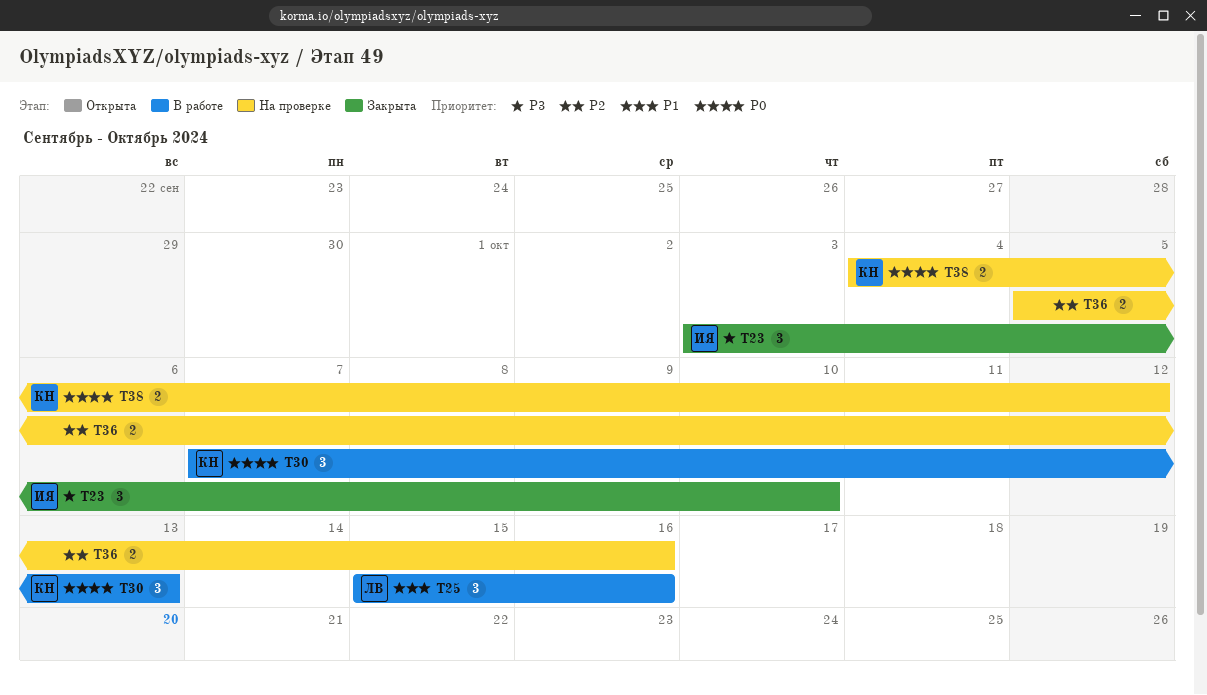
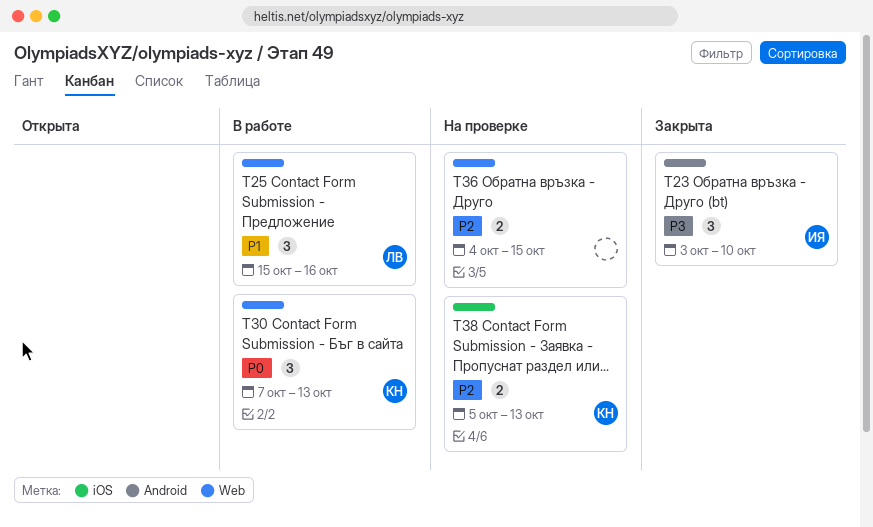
T36, start: Oct 5 -> Oct 4
T36, due: Oct 16 -> Oct 15
T38, priority: P0 -> P2
T38, start: Oct 4 -> Oct 5
T38, due: Oct 12 -> Oct 13

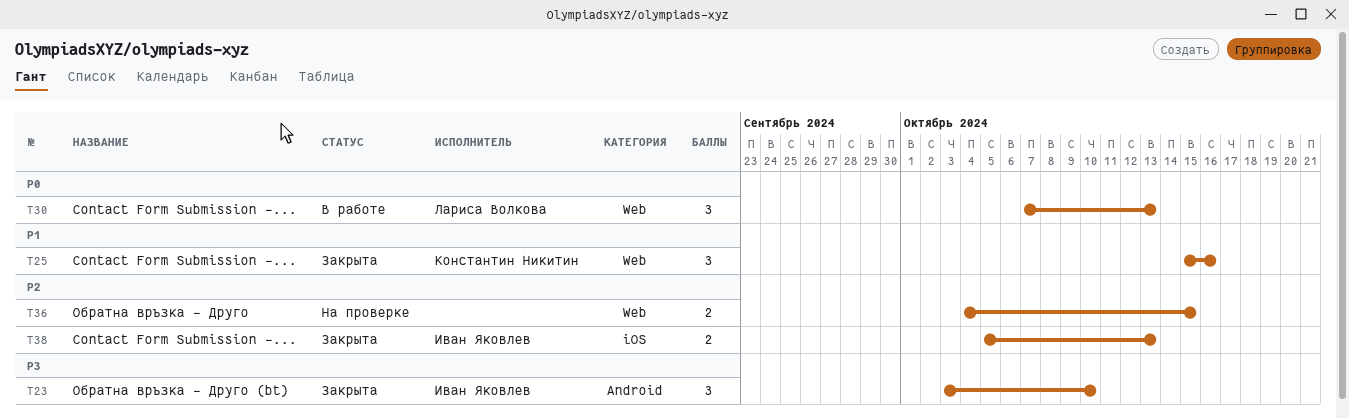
T25, status: В работе -> Закрыта
T25, owner: Лариса Волкова -> Константин Никитин
T30, owner: Константин Никитин -> Лариса Волкова
T38, status: На проверке -> Закрыта
T38, owner: Константин Никитин -> Иван Яковлев

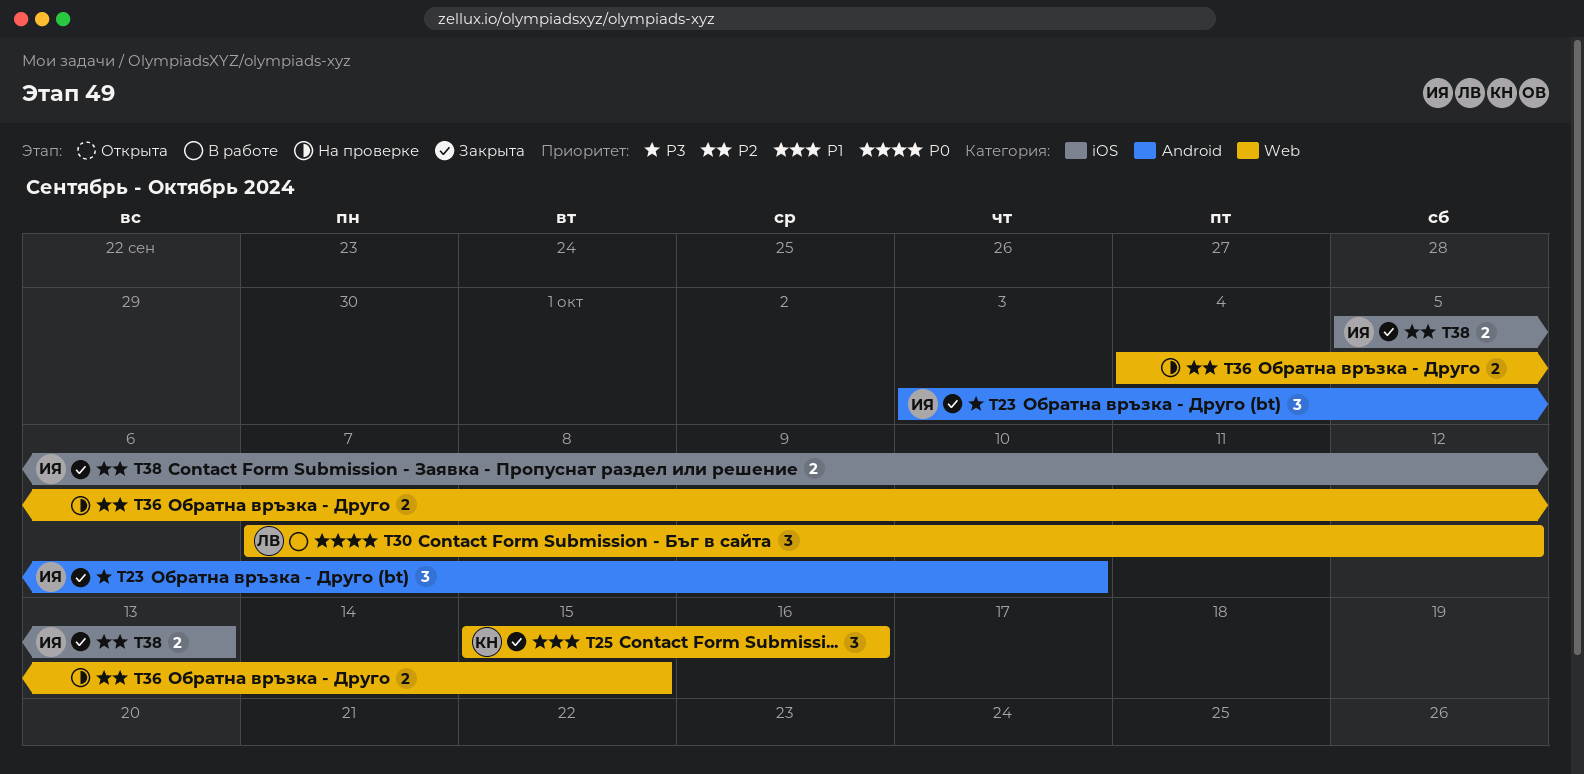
T30, due: Oct 13 -> Oct 12

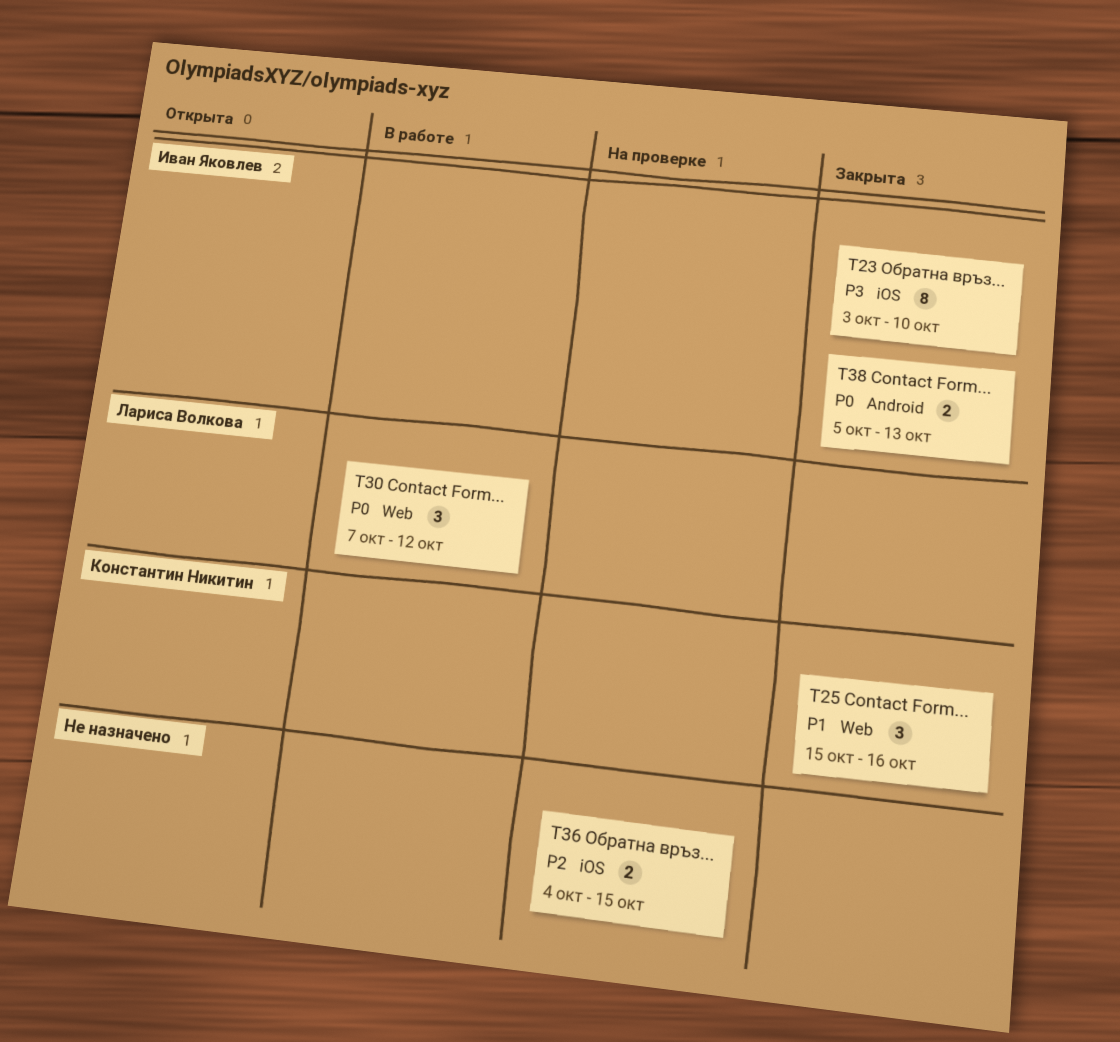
T23, label: Android -> iOS
T23, estimate: 3 -> 8
T36, label: Web -> iOS
T38, priority: P2 -> P0
T38, label: iOS -> Android

